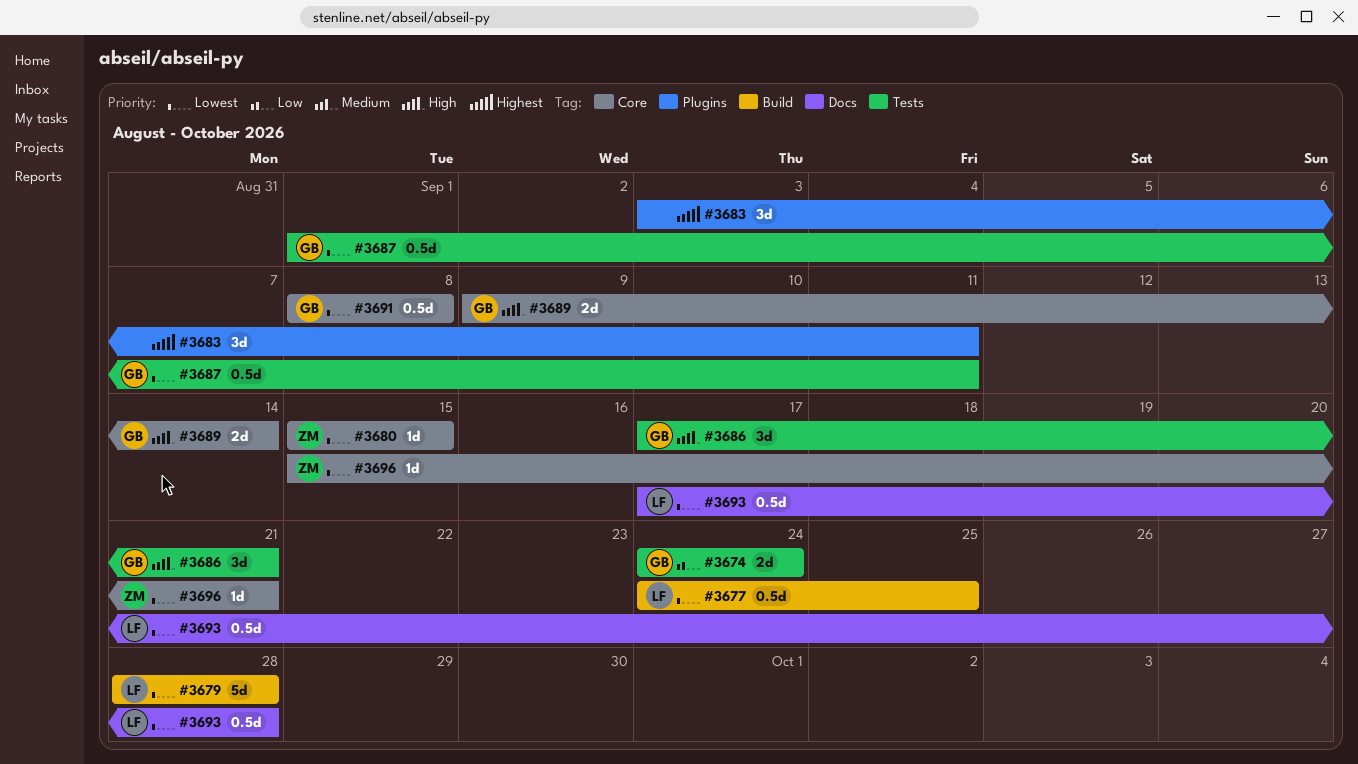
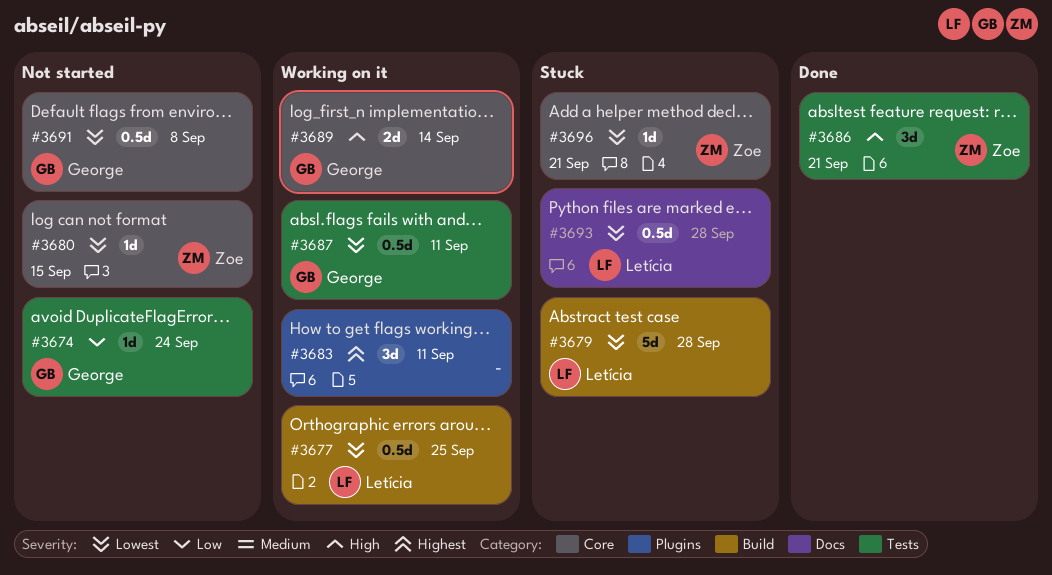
#3674, estimate: 2d -> 1d
#3686, owner: George -> Zoe

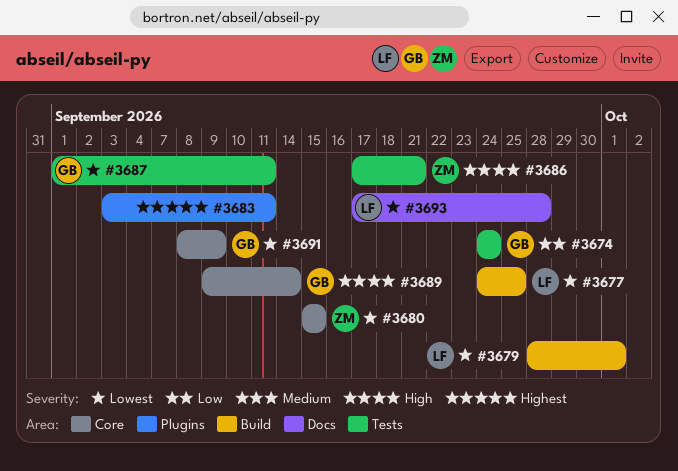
#3679, due: Sep 28 -> Oct 1
#3691, due: Sep 8 -> Sep 9
#3696: present -> none

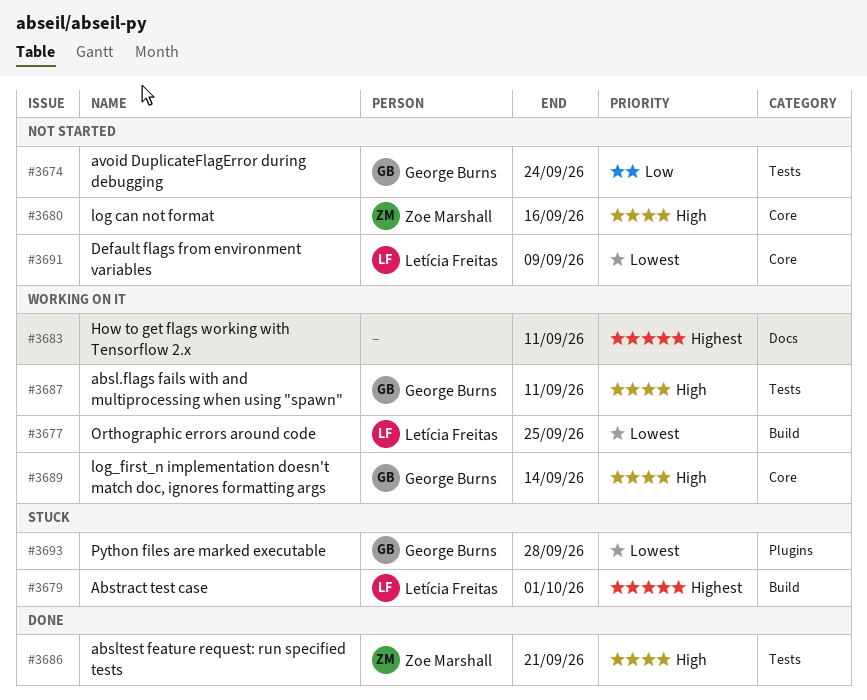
#3679, priority: Lowest -> Highest
#3680, priority: Lowest -> High
#3680, due: Sep 15 -> Sep 16
#3683, label: Plugins -> Docs
#3687, priority: Lowest -> High
#3691, owner: George Burns -> Letícia Freitas
#3693, owner: Letícia Freitas -> George Burns
#3693, label: Docs -> Plugins

